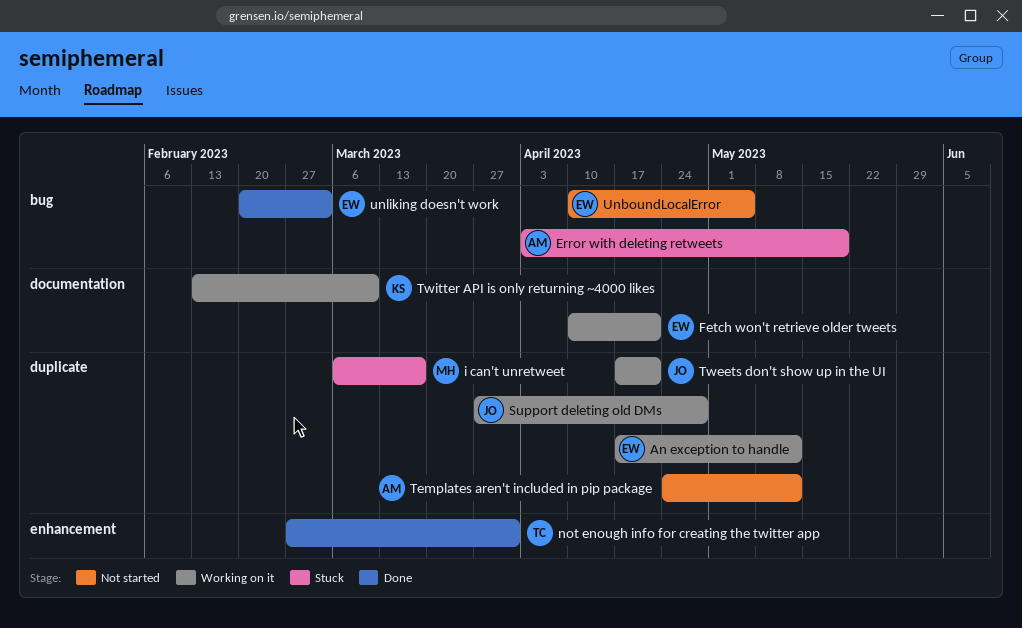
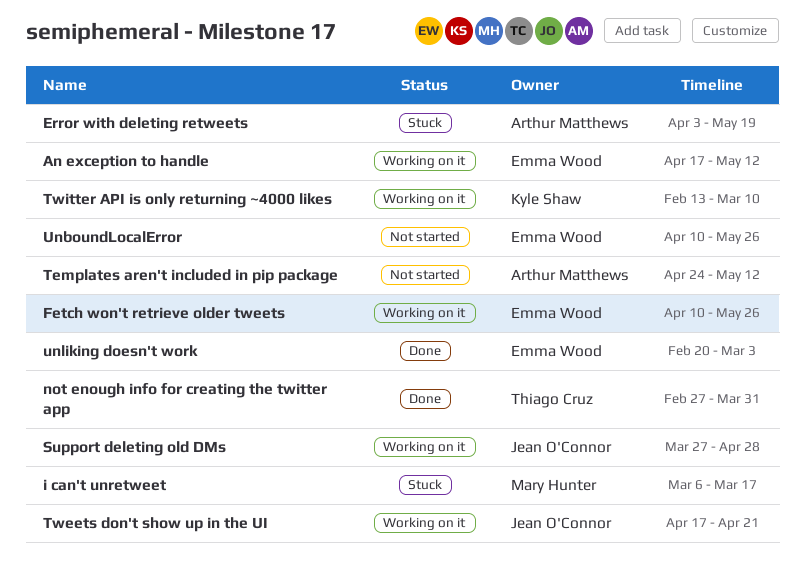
Fetch won't retrieve older tweets, due: Apr 21 -> May 26
UnboundLocalError, due: May 5 -> May 26

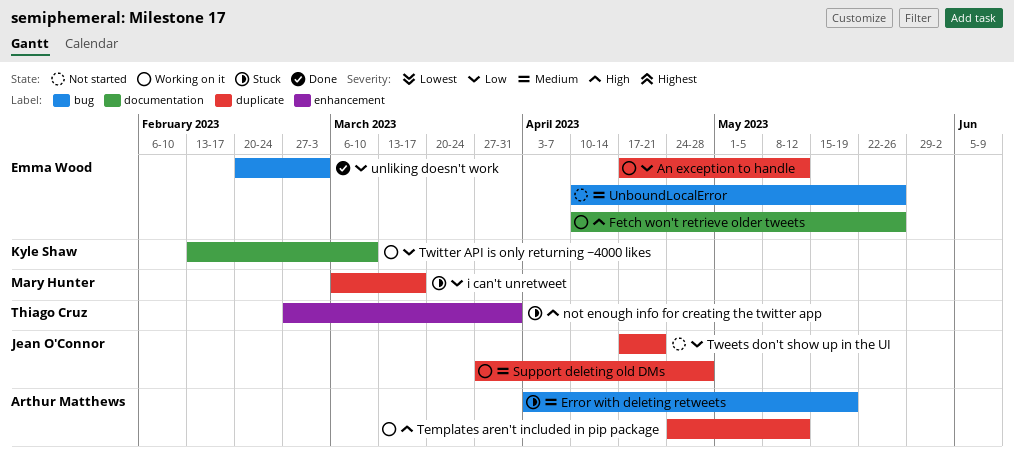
not enough info for creating the twitter app, status: Done -> Stuck
Templates aren't included in pip package, status: Not started -> Working on it
Tweets don't show up in the UI, status: Working on it -> Not started

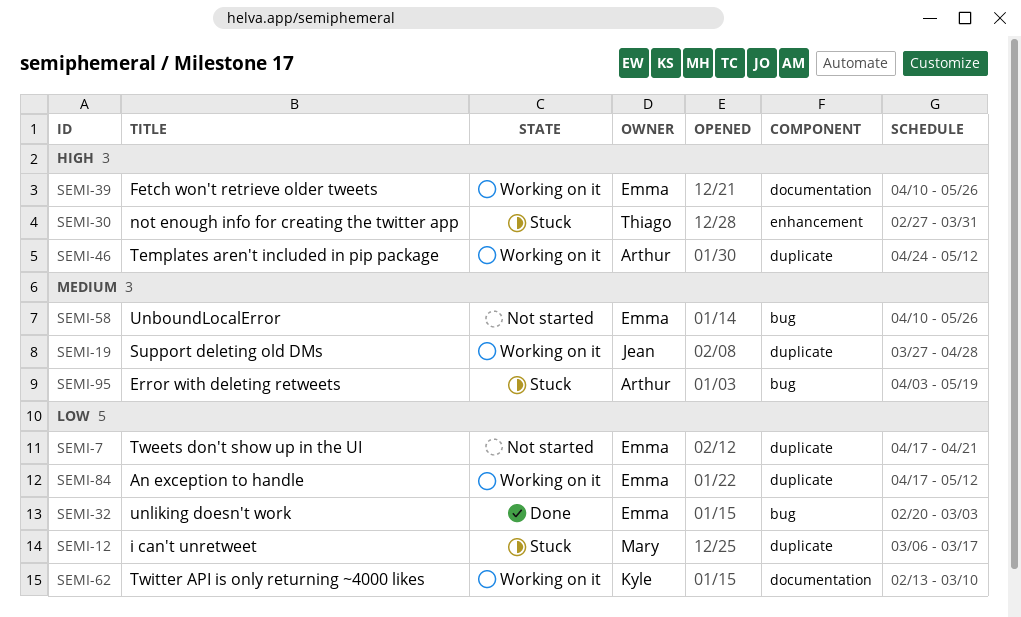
Tweets don't show up in the UI, owner: Jean O'Connor -> Emma Wood

